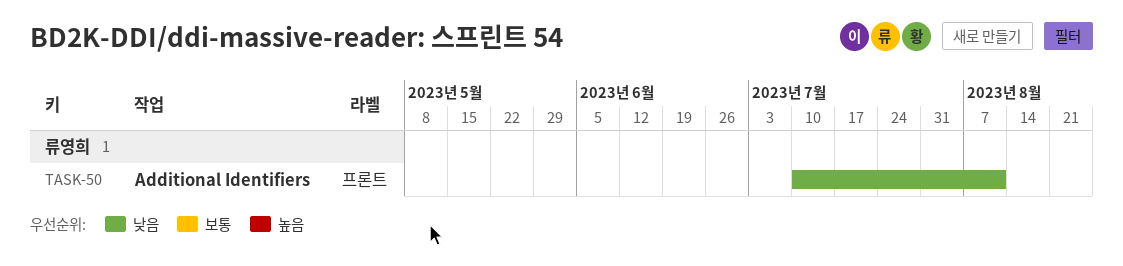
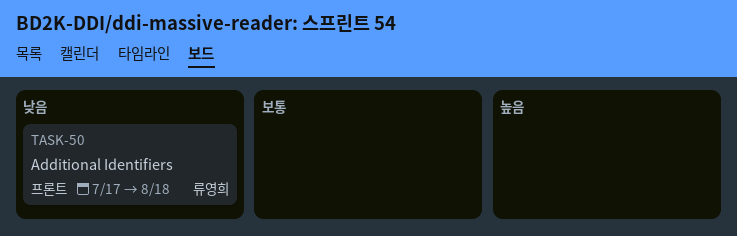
TASK-50, start: Jul 10 -> Jul 17
TASK-50, due: Aug 11 -> Aug 18

